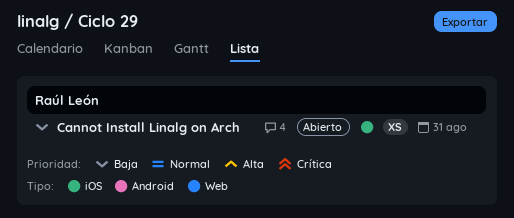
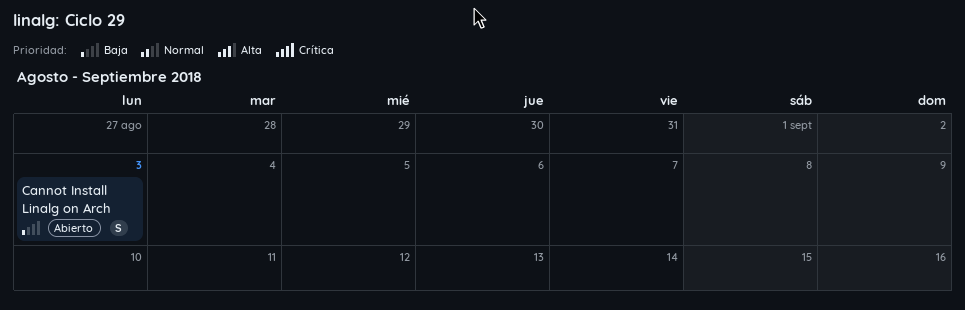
Cannot Install Linalg on Arch, estimate: XS -> S
Cannot Install Linalg on Arch, due: Aug 31 -> Sep 3

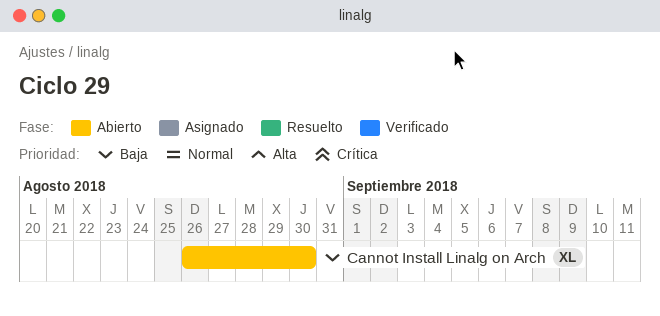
Cannot Install Linalg on Arch, estimate: S -> XL
Cannot Install Linalg on Arch, due: Sep 3 -> Aug 30

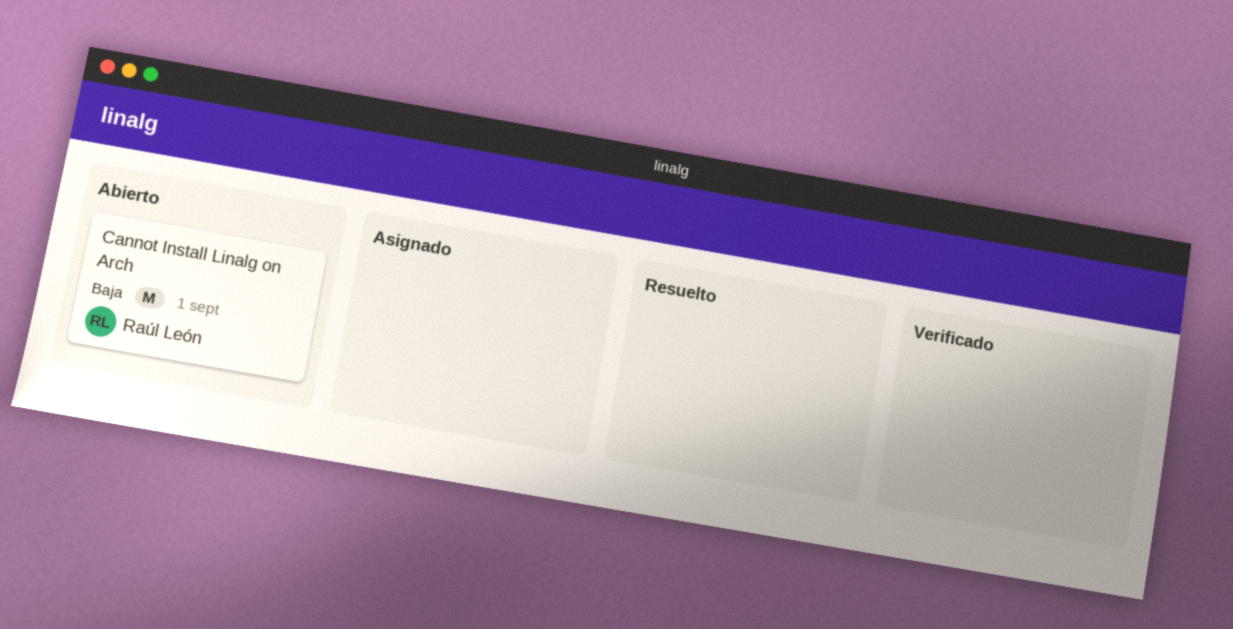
Cannot Install Linalg on Arch, estimate: XL -> M
Cannot Install Linalg on Arch, due: Aug 30 -> Sep 1

